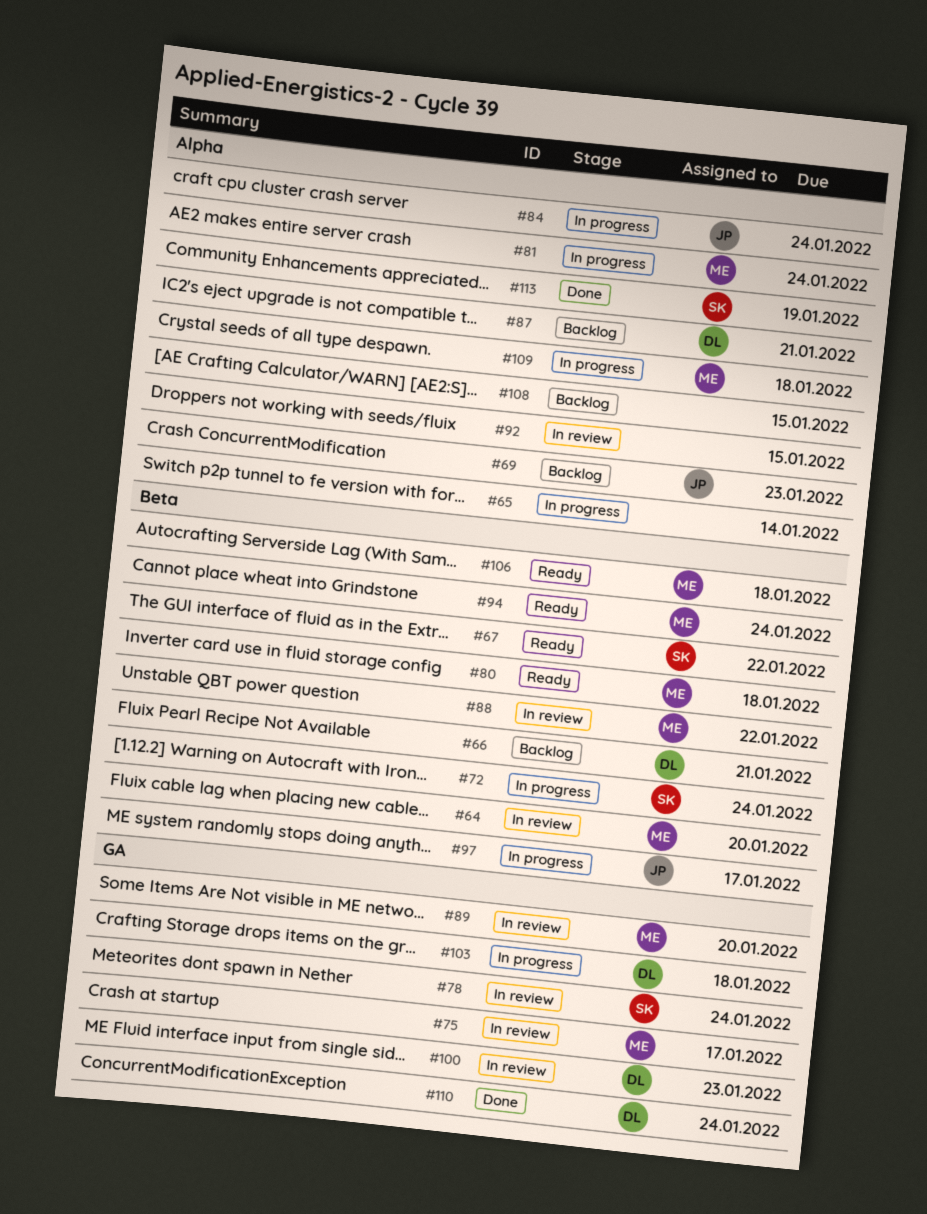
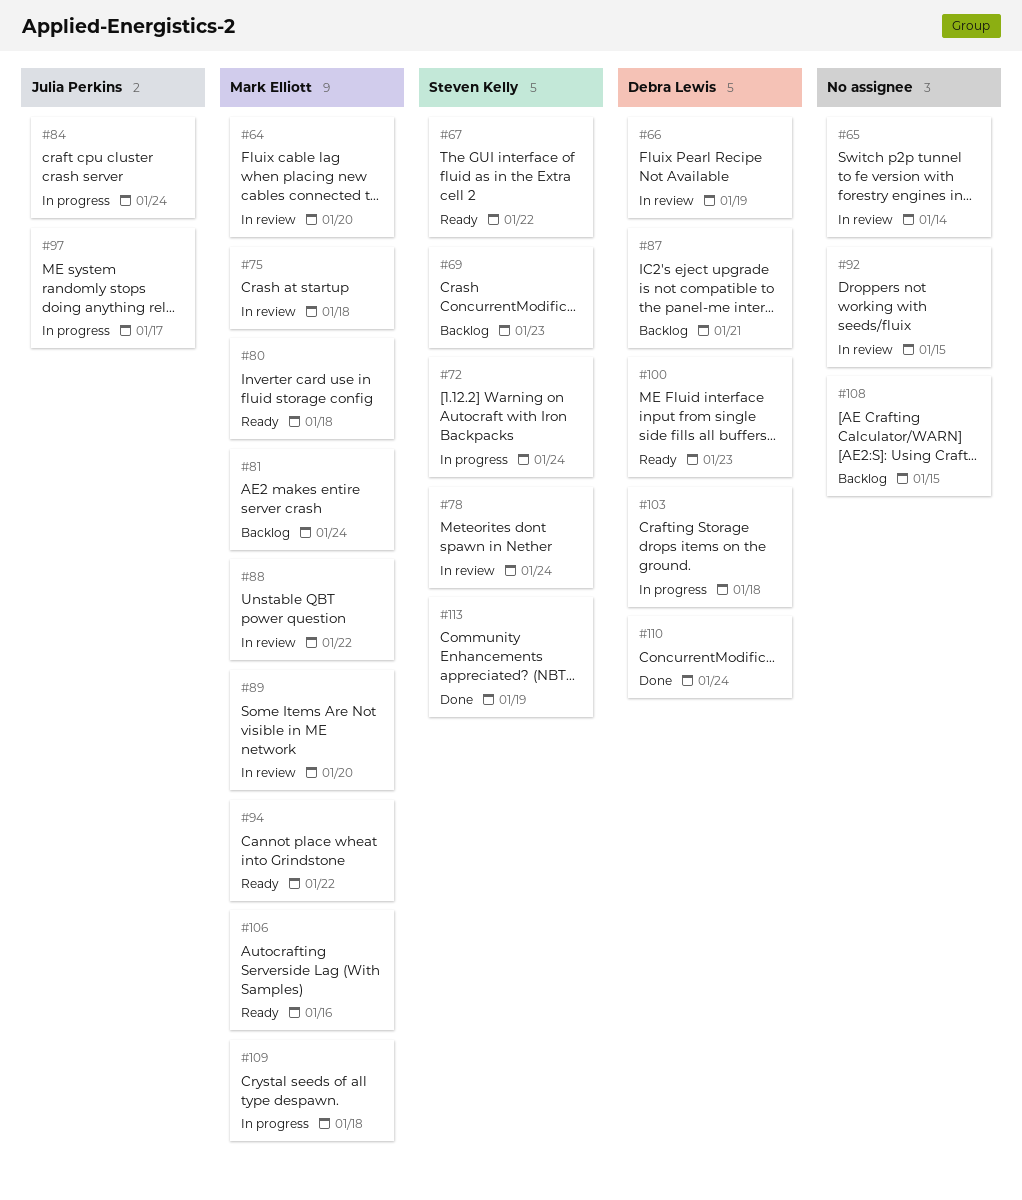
#65, status: In progress -> In review
#66, status: Backlog -> In review
#66, due: Jan 21 -> Jan 19
#69, owner: Julia Perkins -> Steven Kelly
#75, due: Jan 17 -> Jan 18
#81, status: In progress -> Backlog
#94, due: Jan 24 -> Jan 22
#100, status: In review -> Ready
#106, due: Jan 18 -> Jan 16

